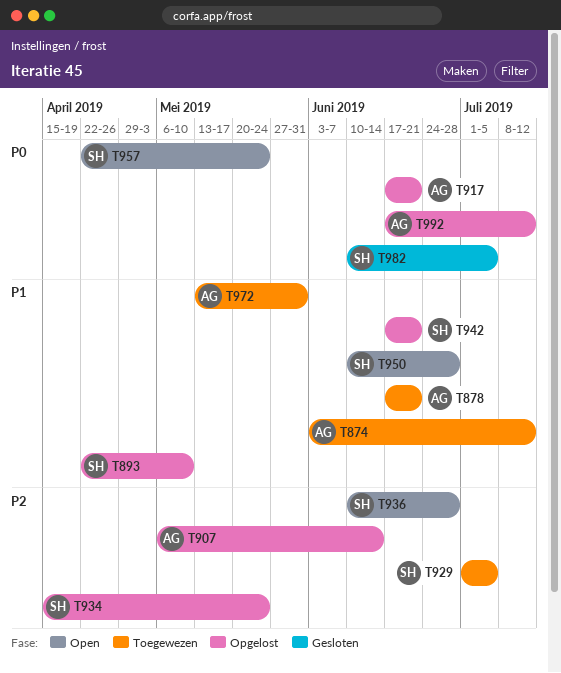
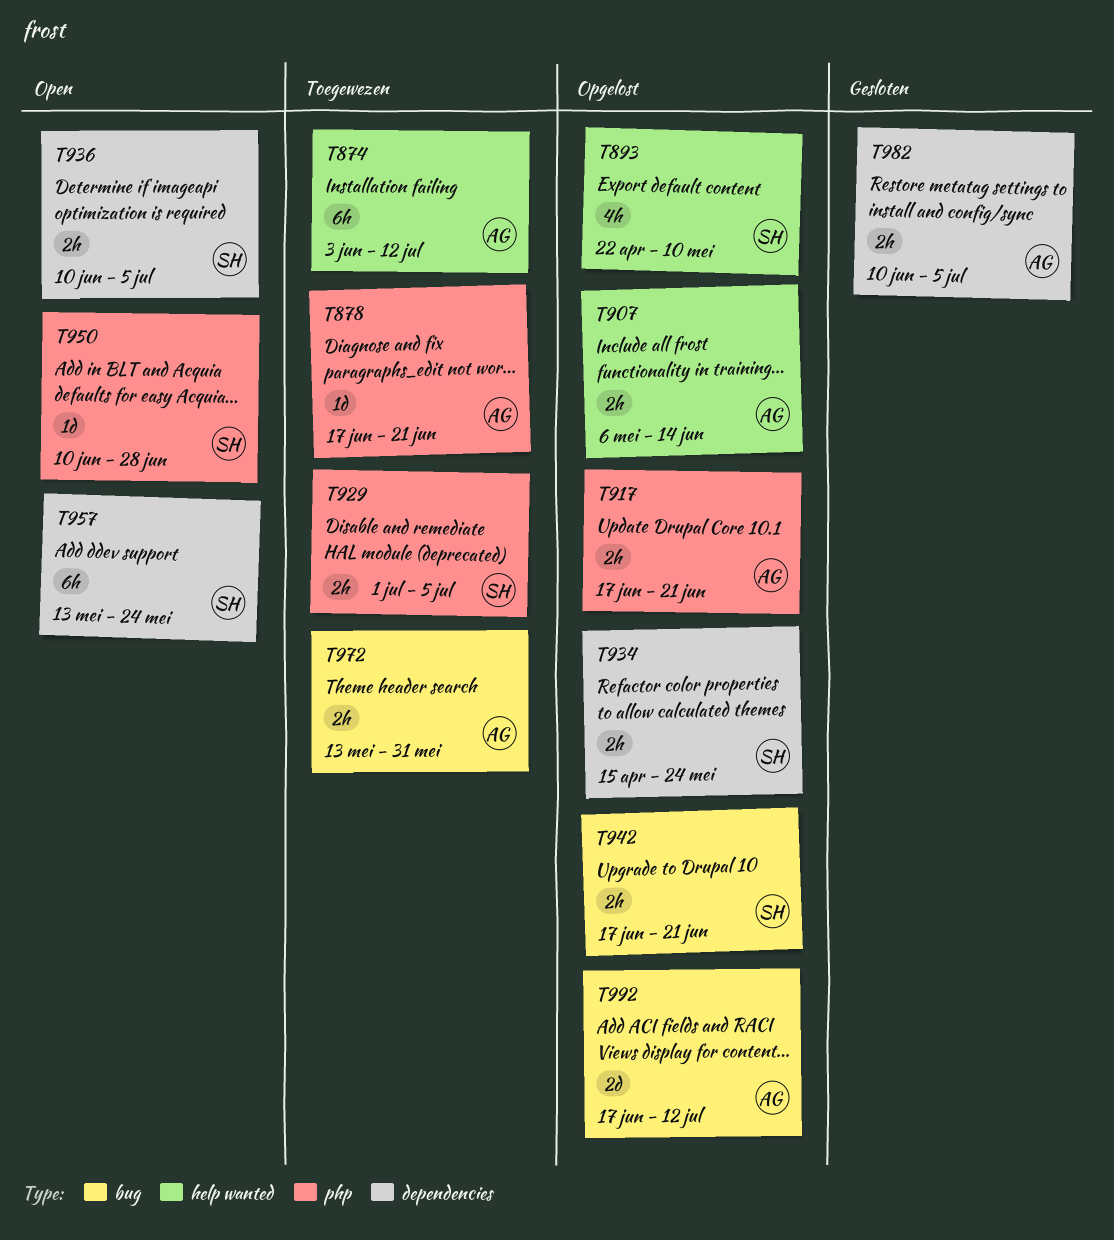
T936, due: Jun 28 -> Jul 5
T957, start: Apr 22 -> May 13
T982, owner: SH -> AG

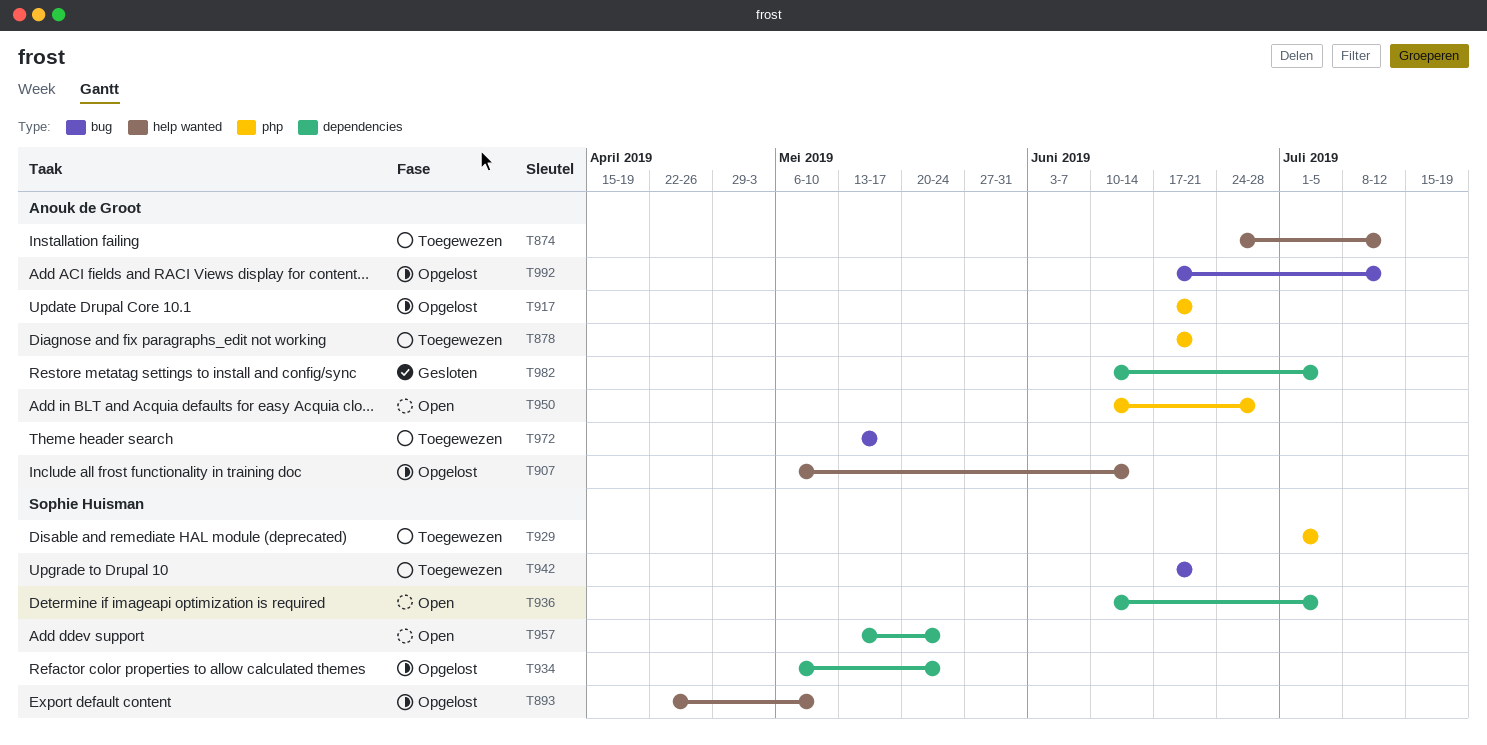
T874, start: Jun 3 -> Jun 24
T934, start: Apr 15 -> May 6
T942, status: Opgelost -> Toegewezen
T950, owner: Sophie Huisman -> Anouk de Groot
T972, due: May 31 -> May 17

